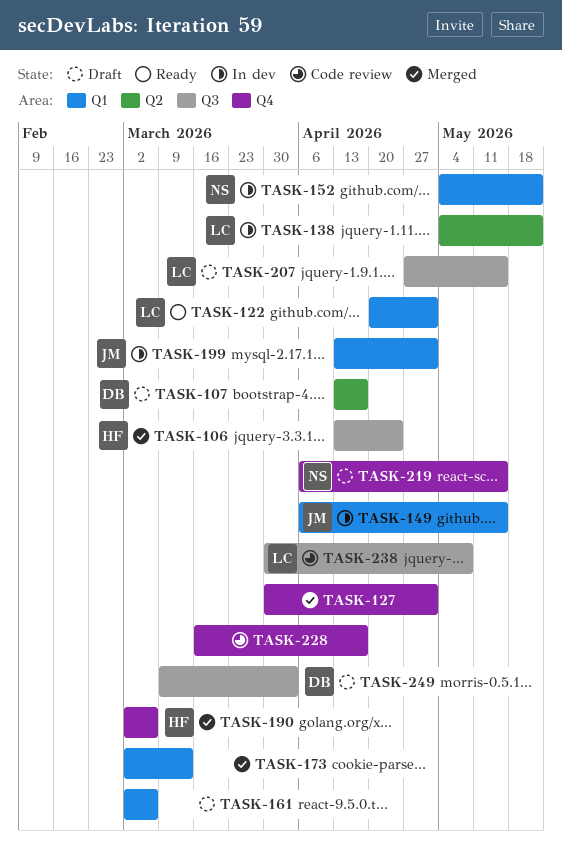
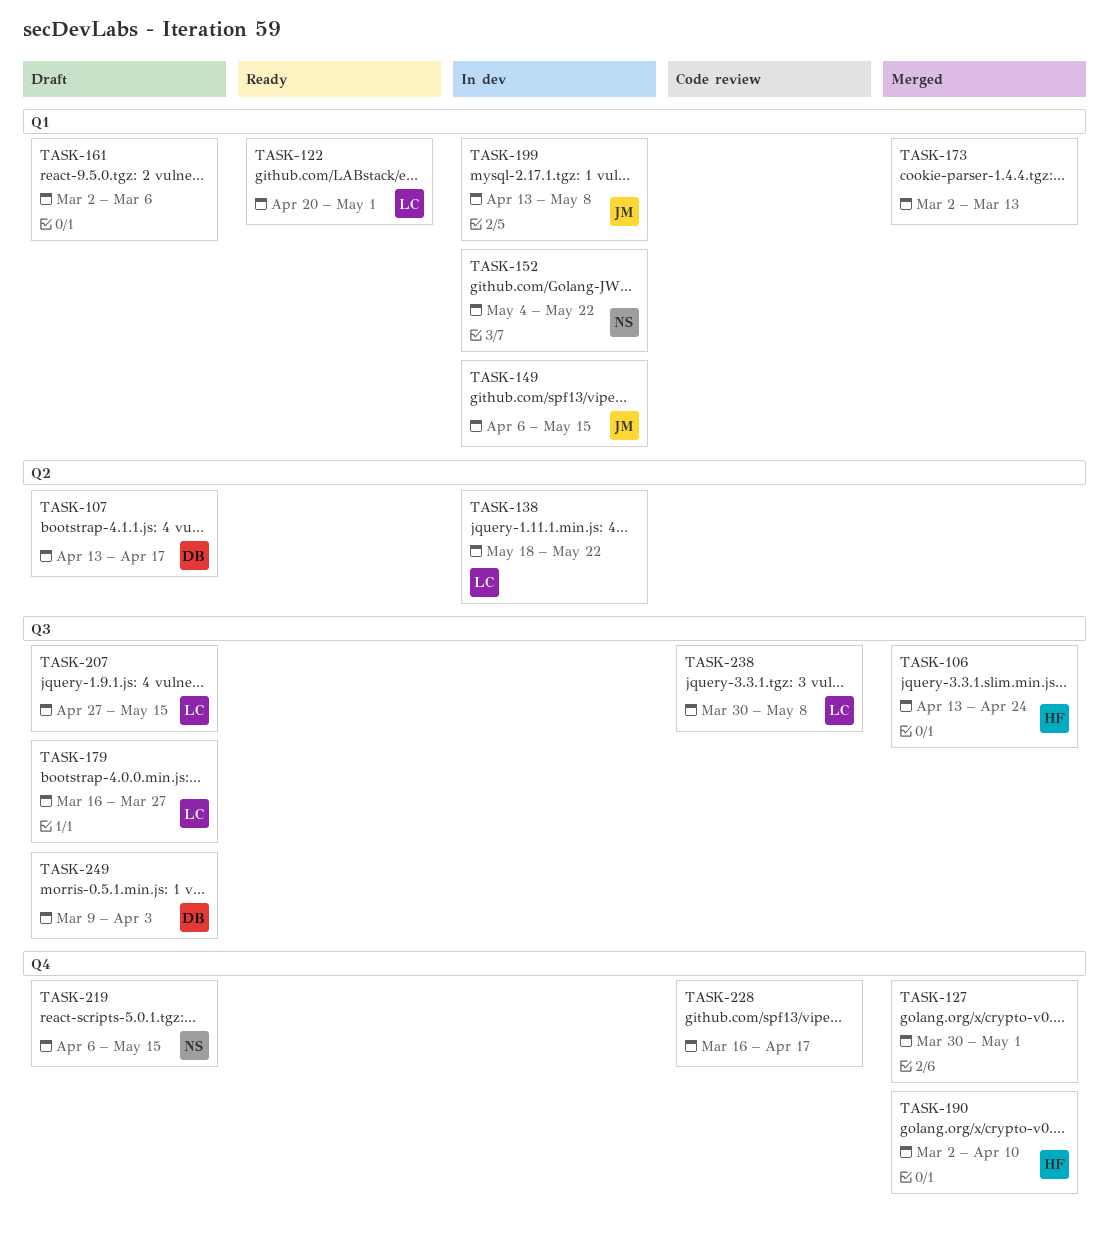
TASK-138, start: May 4 -> May 18
TASK-179: none -> present
TASK-190, due: Mar 6 -> Apr 10
TASK-199, due: May 1 -> May 8

